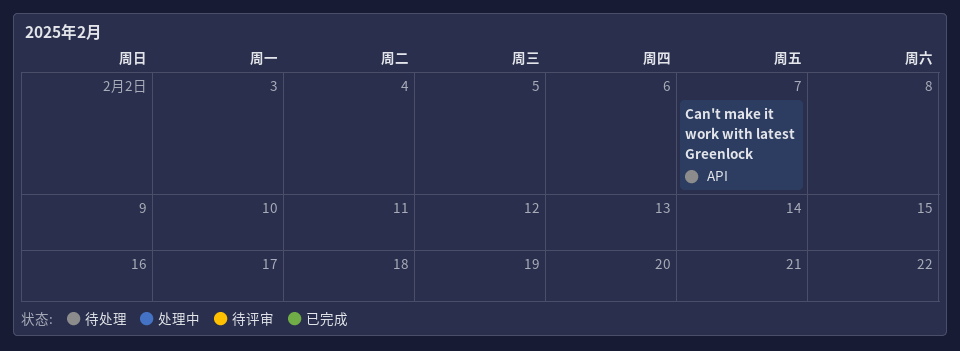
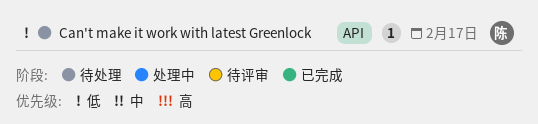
Can't make it work with latest Greenlock, due: Feb 7 -> Feb 17

